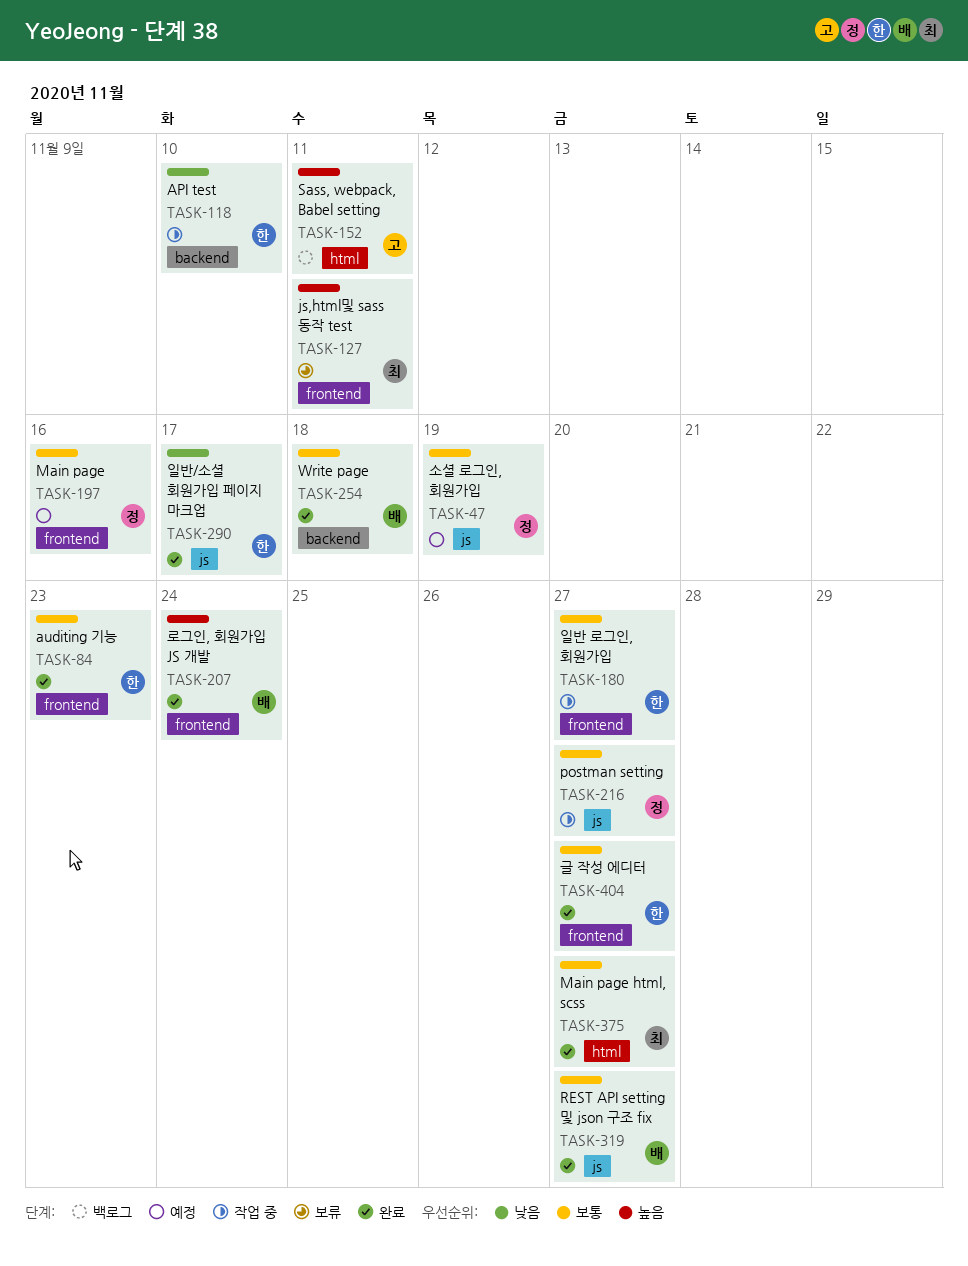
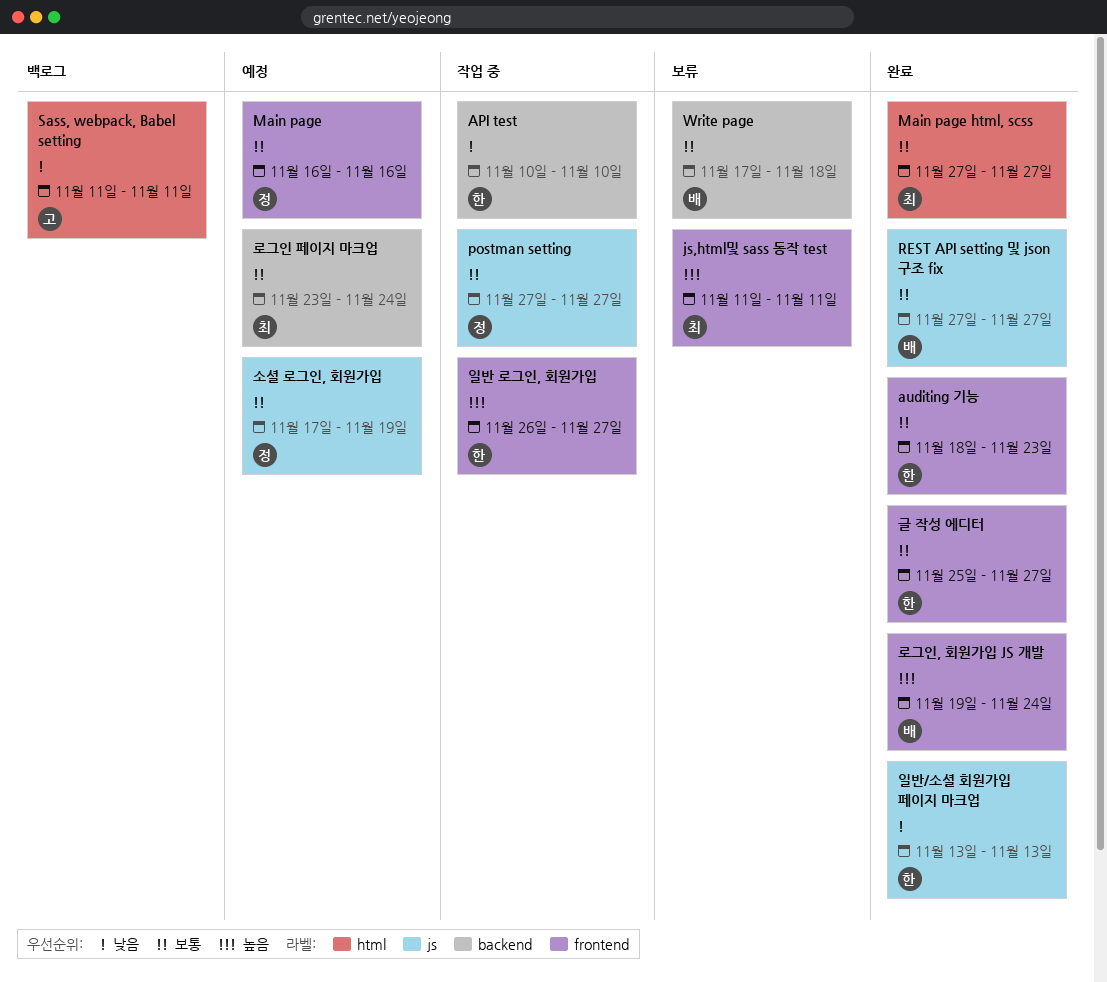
Sass, webpack, Babel setting, priority: 높음 -> 낮음
Write page, status: 완료 -> 보류
로그인 페이지 마크업: none -> present
일반 로그인, 회원가입, priority: 보통 -> 높음
일반/소셜 회원가입 페이지 마크업, due: Nov 17 -> Nov 13

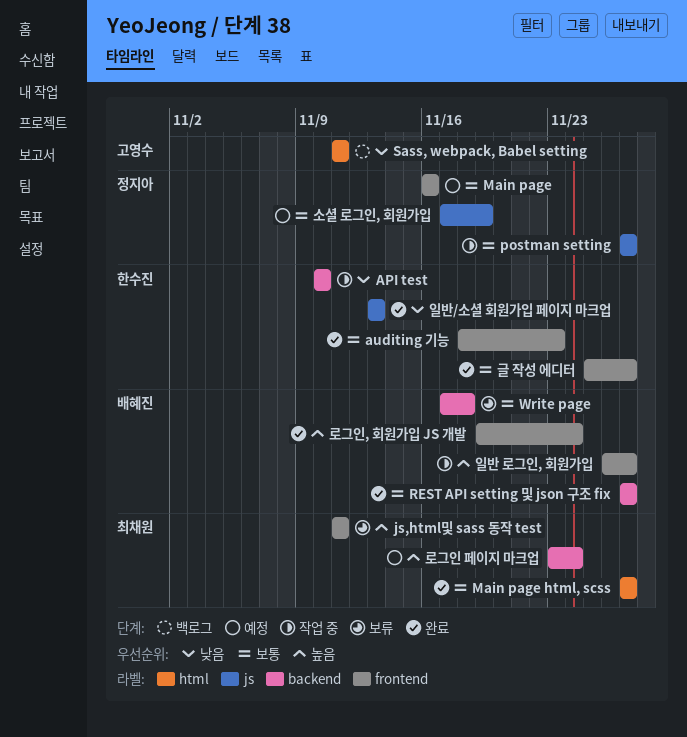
REST API setting 및 json 구조 fix, label: js -> backend
로그인 페이지 마크업, priority: 보통 -> 높음
일반 로그인, 회원가입, owner: 한수진 -> 배혜진

